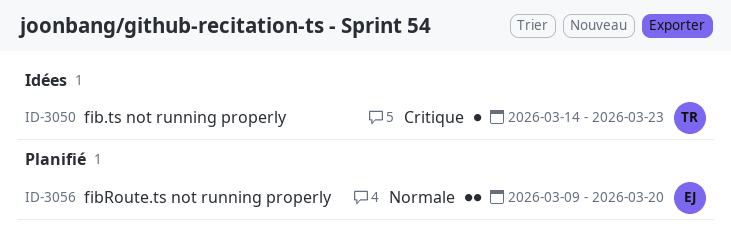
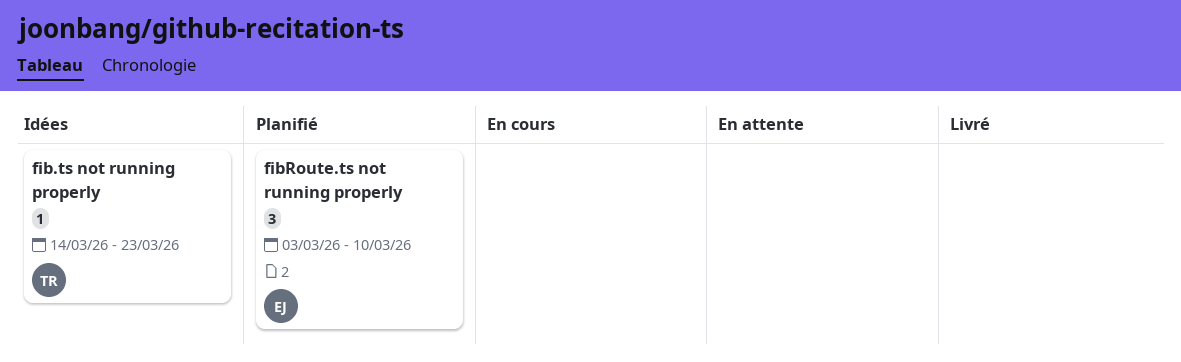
fibRoute.ts not running properly, estimate: 2 -> 3
fibRoute.ts not running properly, start: Mar 9 -> Mar 3
fibRoute.ts not running properly, due: Mar 20 -> Mar 10

